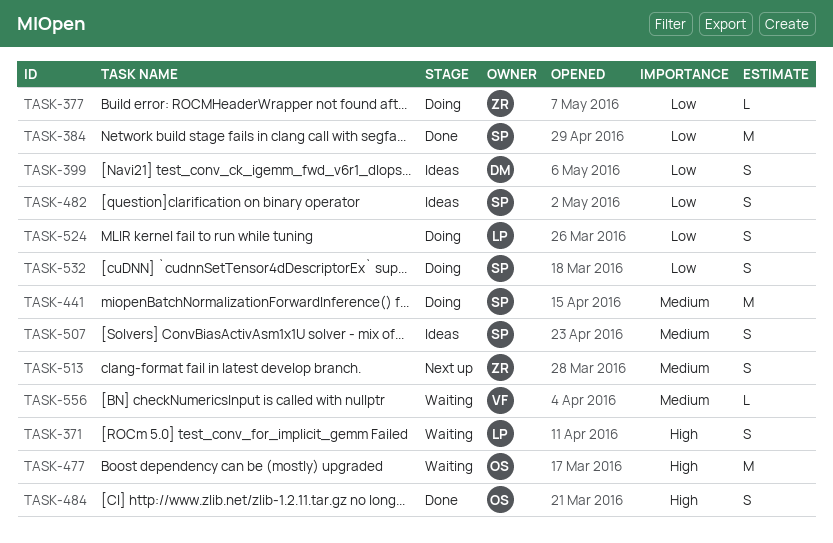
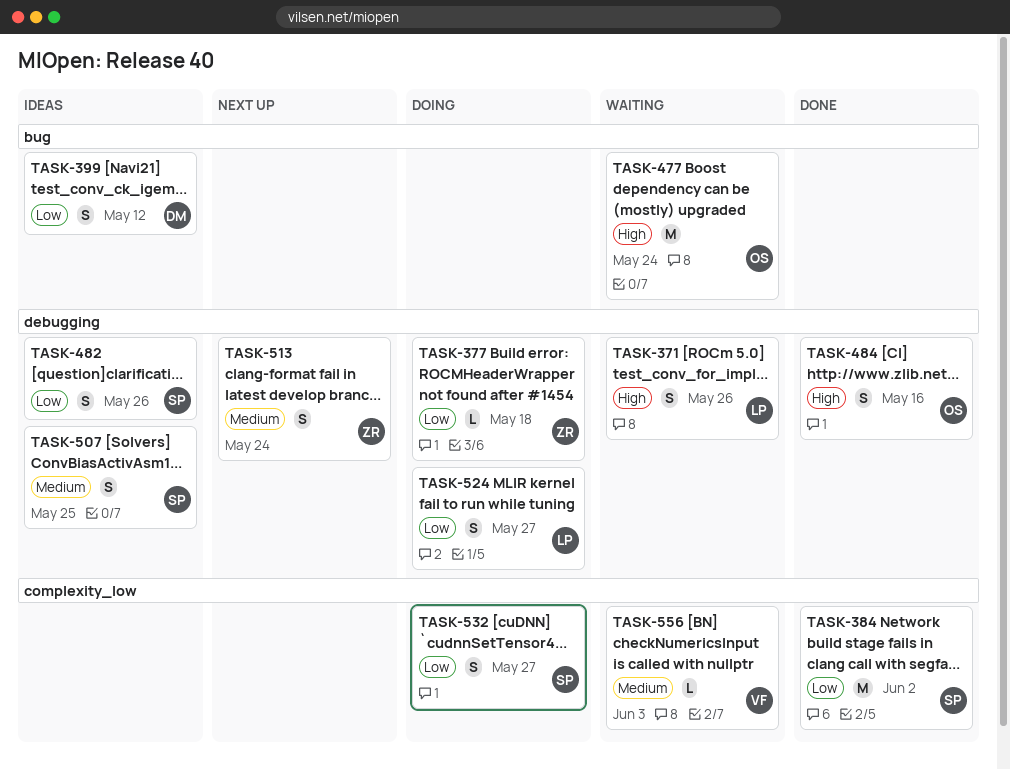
TASK-441: present -> none

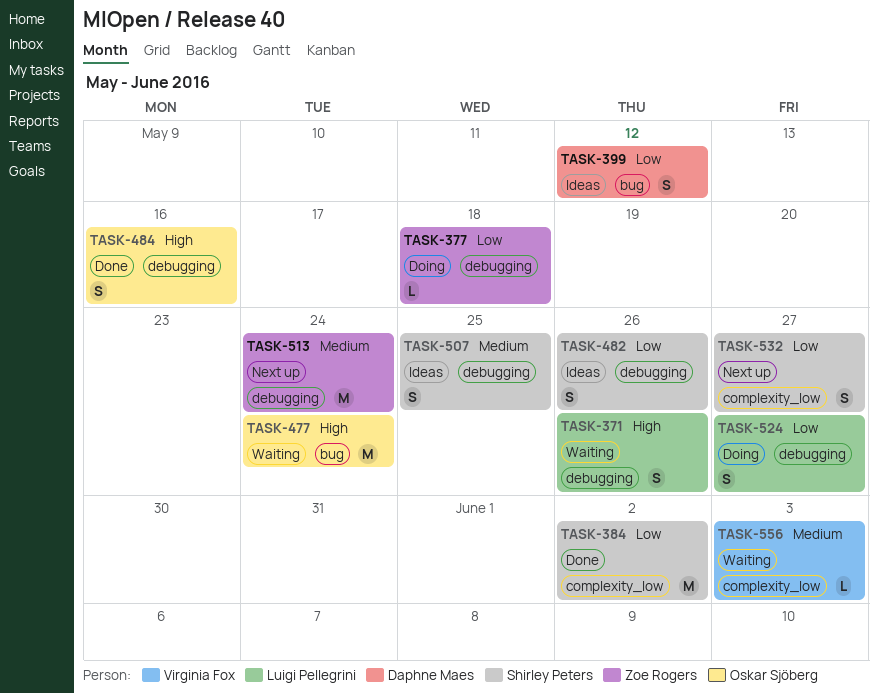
TASK-513, estimate: S -> M
TASK-532, status: Doing -> Next up

